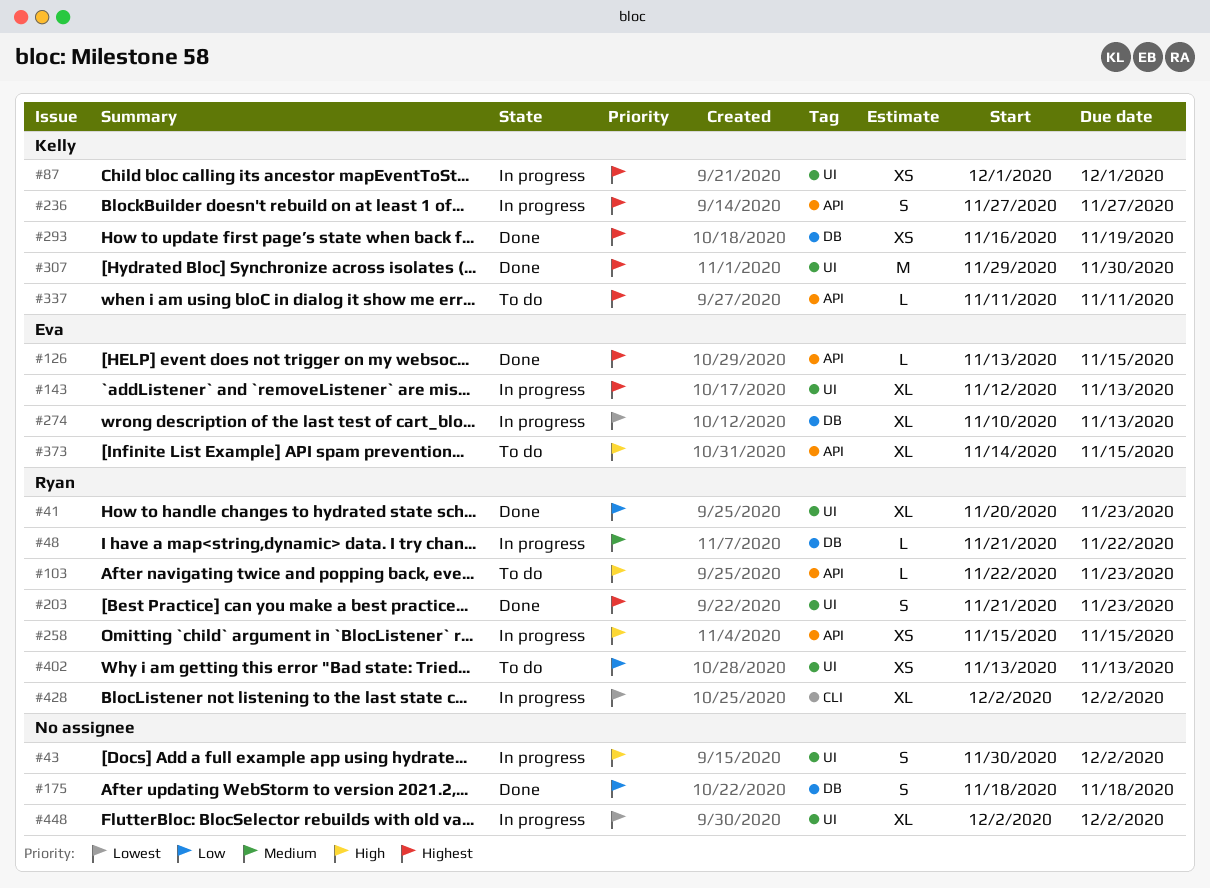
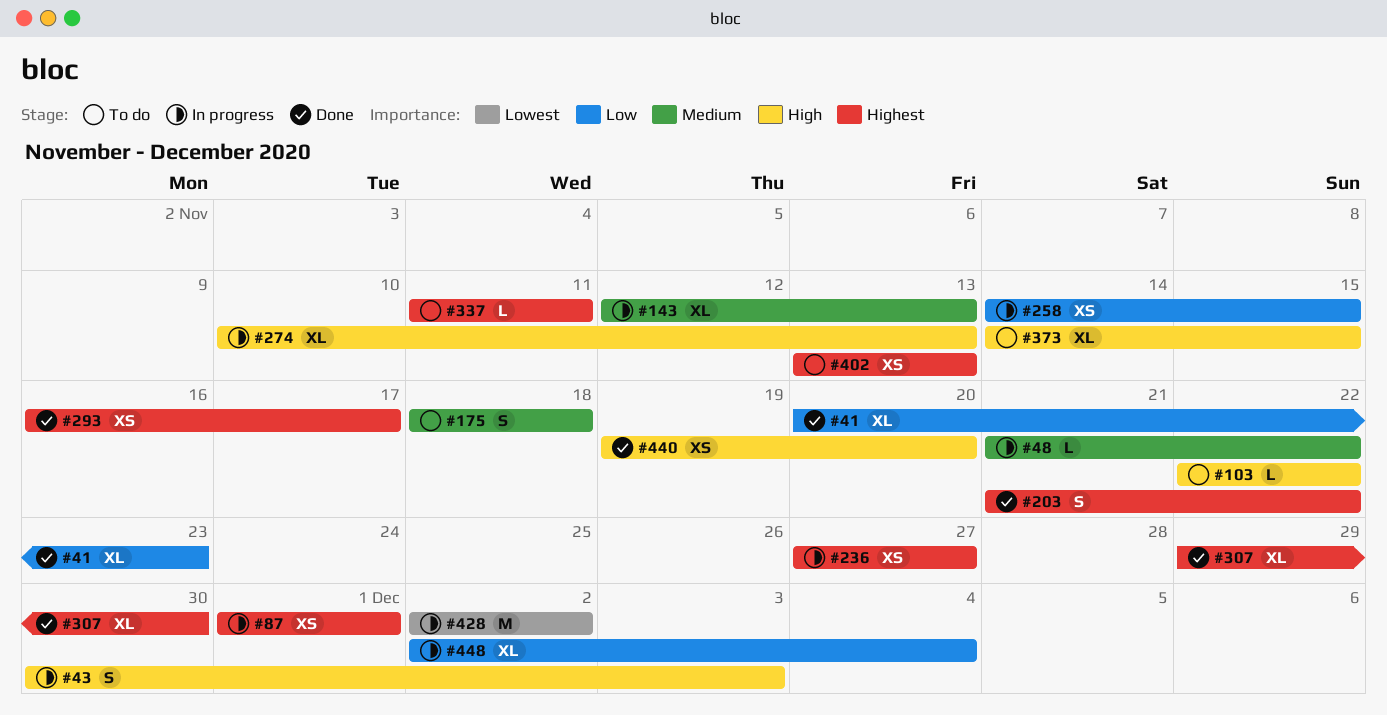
#43, due: Dec 2 -> Dec 3
#103, due: Nov 23 -> Nov 22
#126: present -> none
#143, priority: Highest -> Medium
#175, status: Done -> To do
#175, priority: Low -> Medium
#203, due: Nov 23 -> Nov 22
#236, estimate: S -> XS
#258, priority: High -> Low
#258, start: Nov 15 -> Nov 14
#274, priority: Lowest -> High
#293, due: Nov 19 -> Nov 17
#307, estimate: M -> XL
#402, priority: Low -> Highest
#428, estimate: XL -> M
#440: none -> present
#448, priority: Lowest -> Low
#448, due: Dec 2 -> Dec 4

